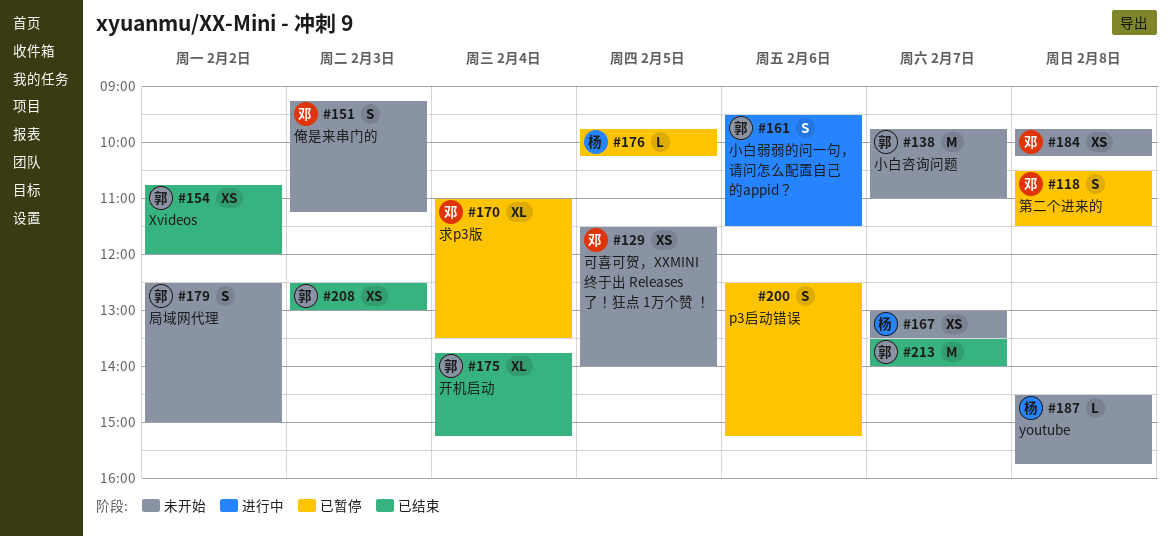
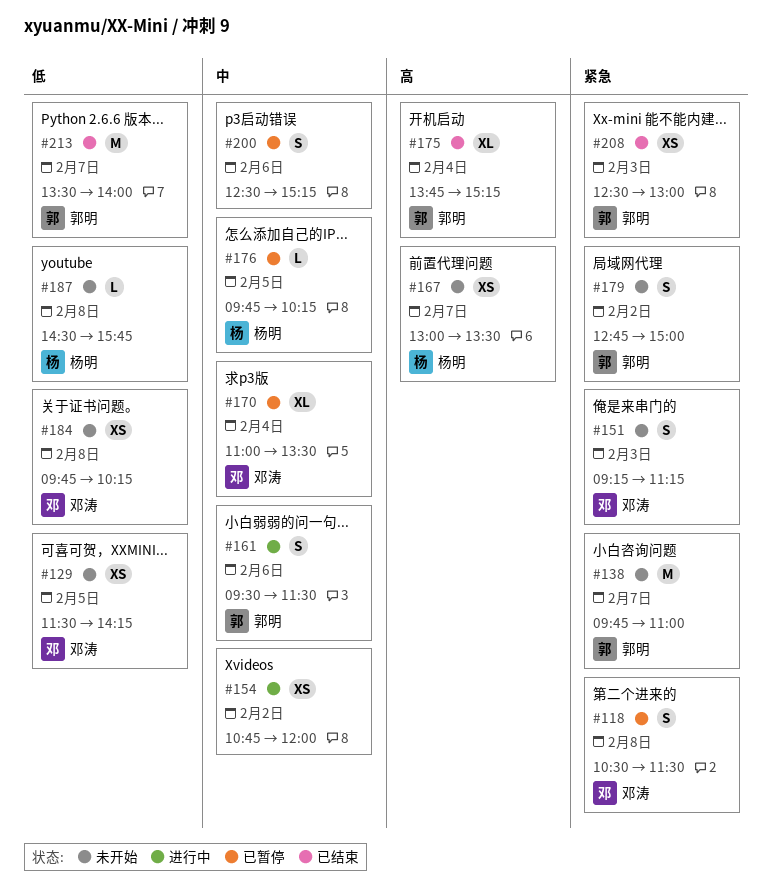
#129, ends: 14:00 -> 14:15
#154, status: 已结束 -> 进行中
#154, owner: 郭明 -> none
#179, begins: 12:30 -> 12:45

